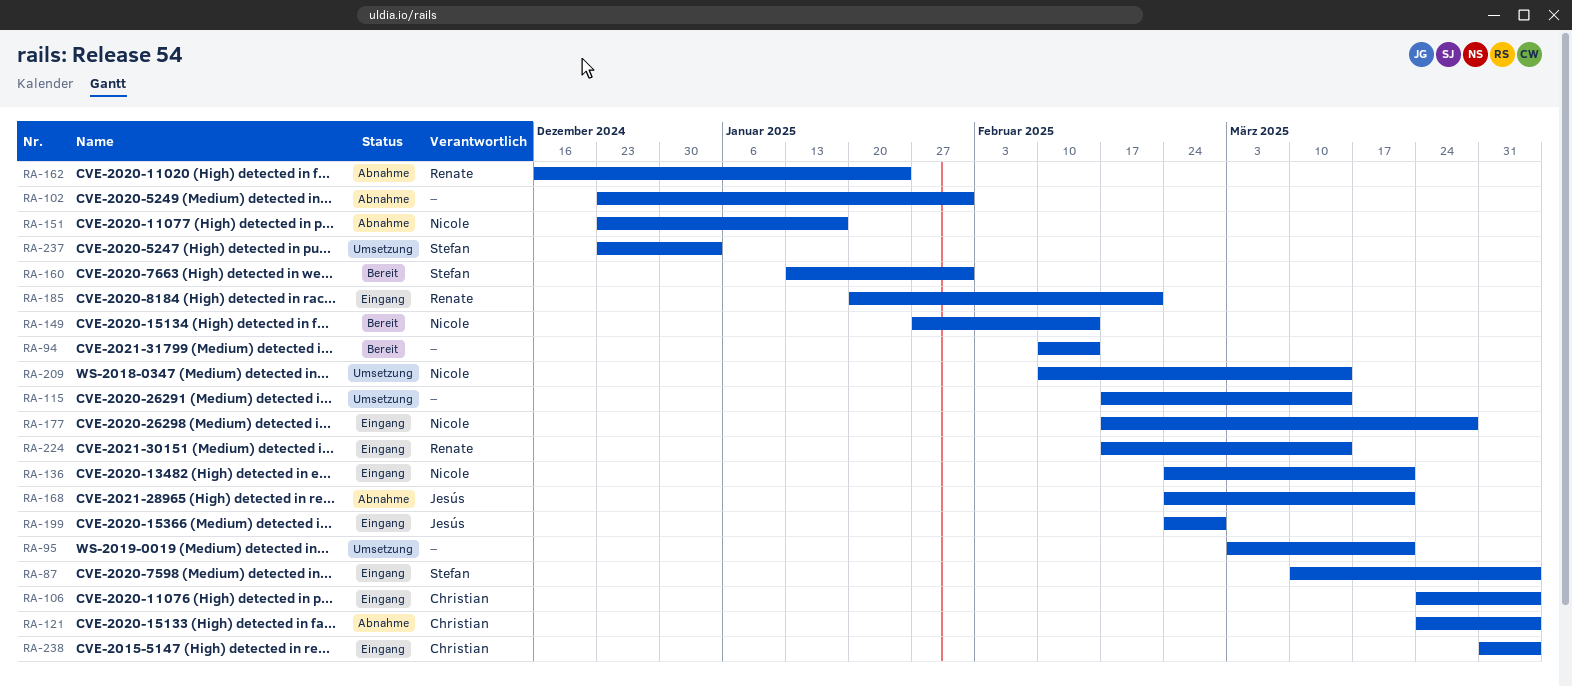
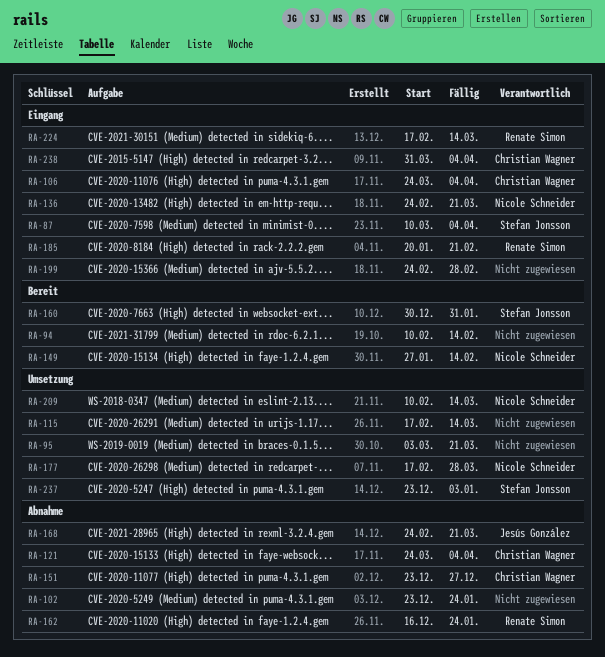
RA-102, due: Jan 31 -> Jan 24
RA-151, owner: Nicole Schneider -> Christian Wagner
RA-151, due: Jan 17 -> Dec 27
RA-160, start: Jan 13 -> Dec 30
RA-177, status: Eingang -> Umsetzung
RA-199, owner: Jesús González -> none

